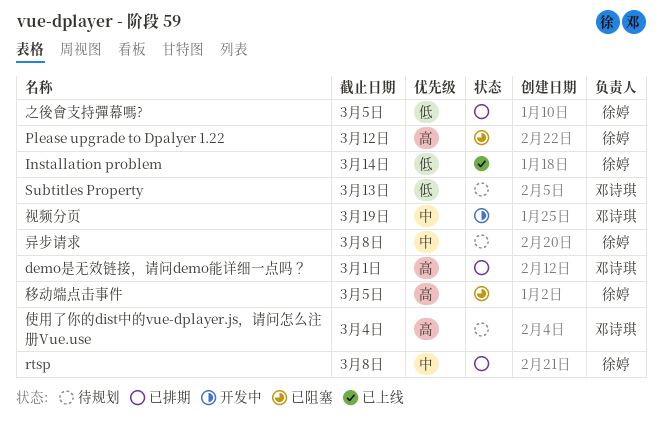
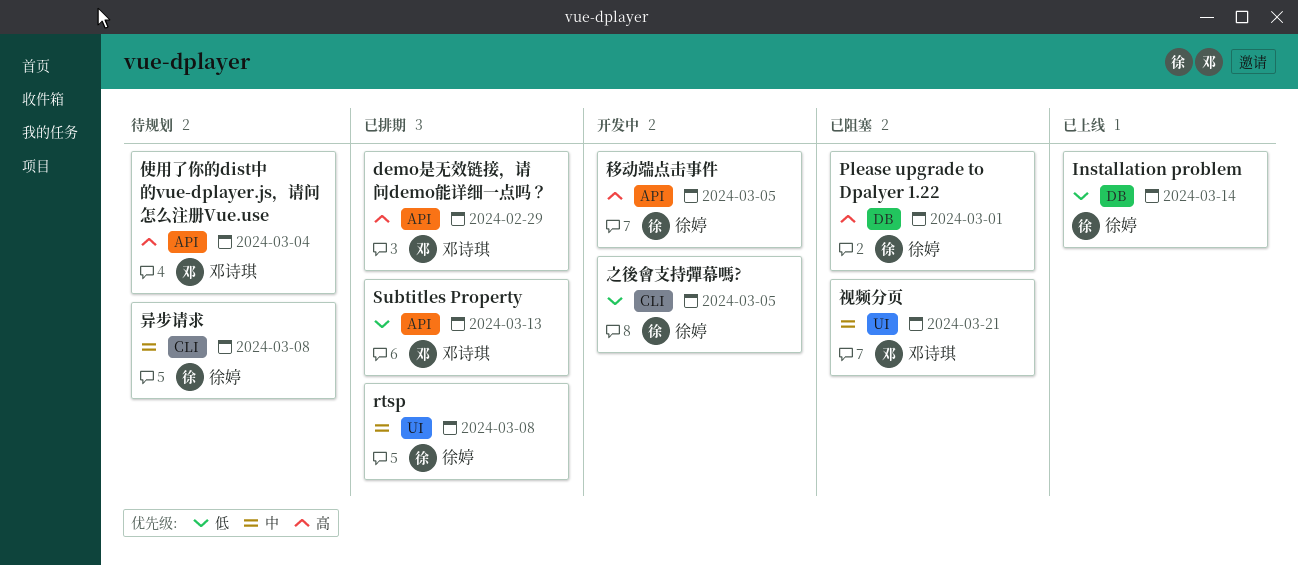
demo是无效链接，请问demo能详细一点吗？, due: Mar 1 -> Feb 29
Please upgrade to Dpalyer 1.22, due: Mar 12 -> Mar 1
Subtitles Property, status: 待规划 -> 已排期
之後會支持彈幕嗎?, status: 已排期 -> 开发中
移动端点击事件, status: 已阻塞 -> 开发中
视频分页, status: 开发中 -> 已阻塞
视频分页, due: Mar 19 -> Mar 21

